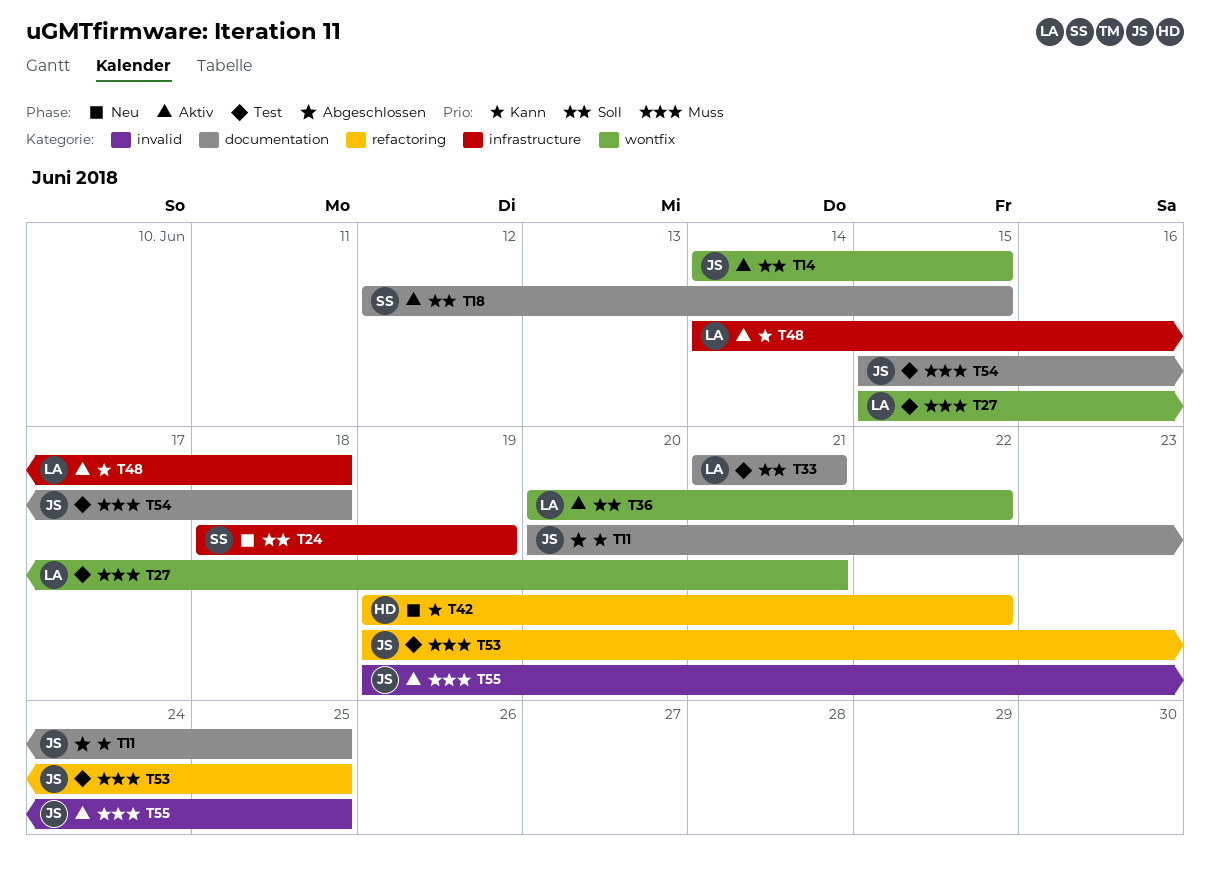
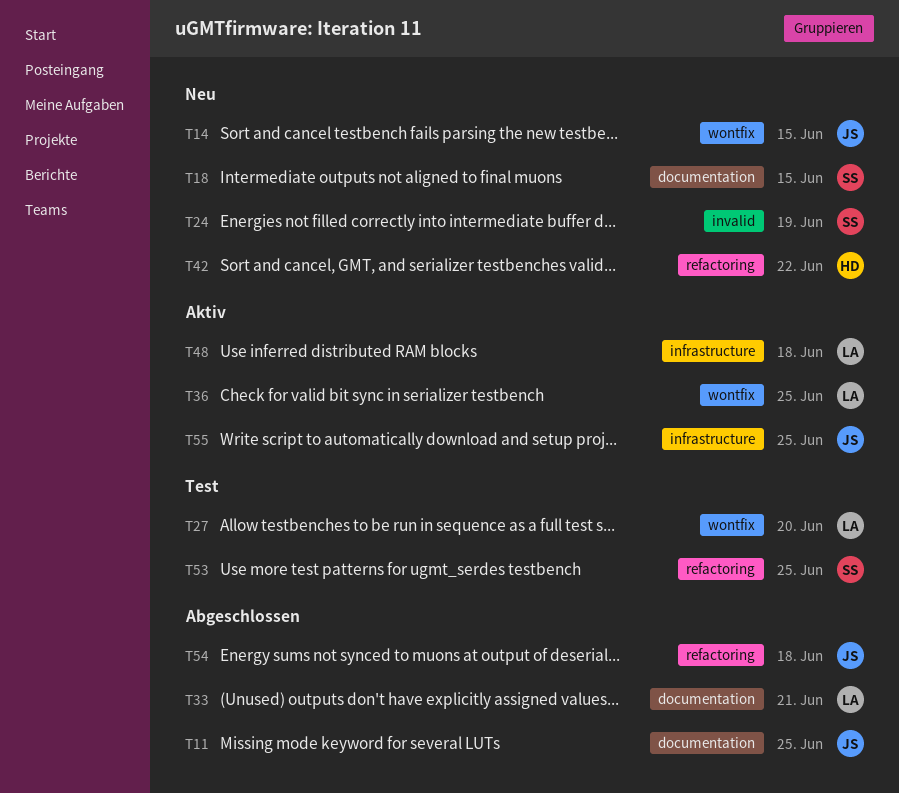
T14, status: Aktiv -> Neu
T18, status: Aktiv -> Neu
T24, label: infrastructure -> invalid
T27, due: Jun 21 -> Jun 20
T33, status: Test -> Abgeschlossen
T36, due: Jun 22 -> Jun 25
T53, owner: JS -> SS
T54, status: Test -> Abgeschlossen
T54, label: documentation -> refactoring
T55, label: invalid -> infrastructure

